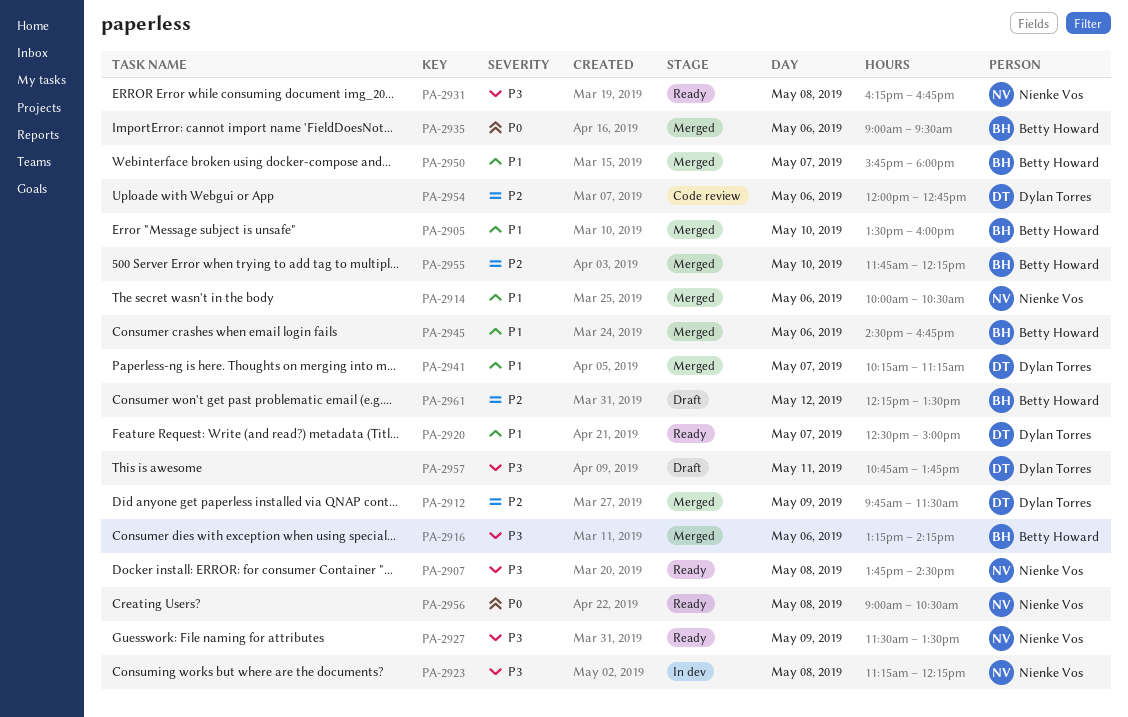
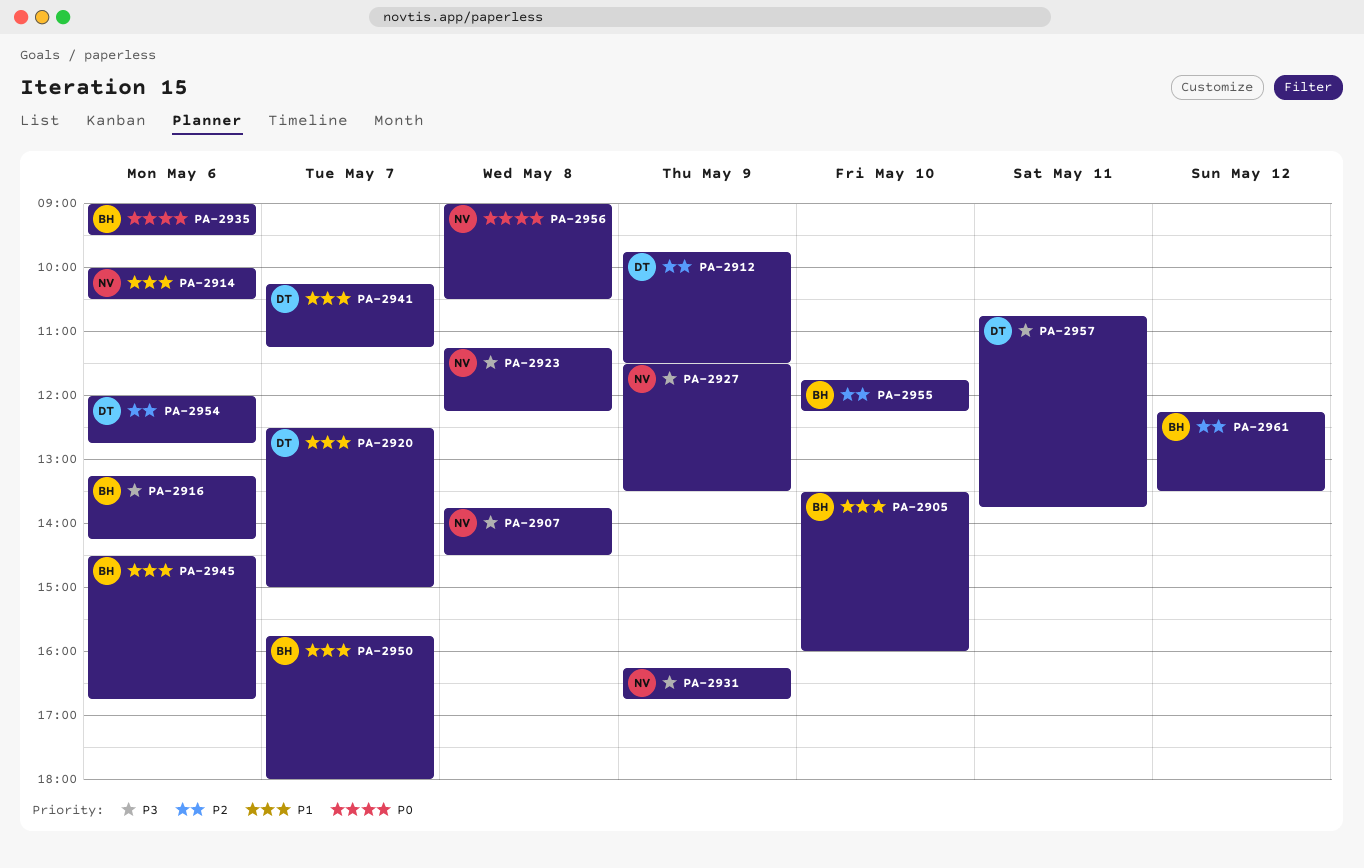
PA-2931, day: May 8 -> May 9

